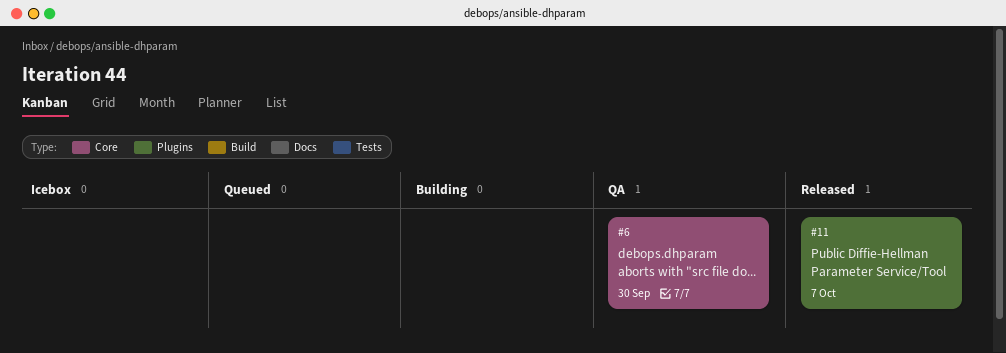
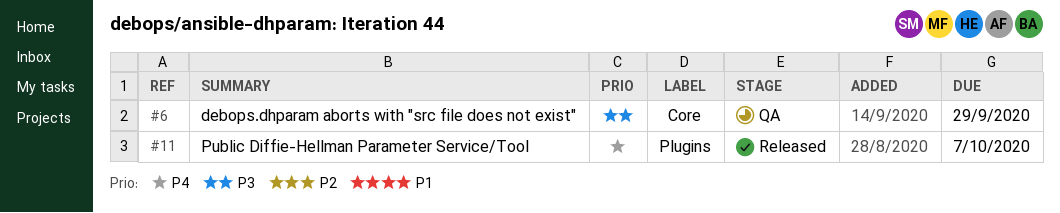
#6, due: Sep 30 -> Sep 29

